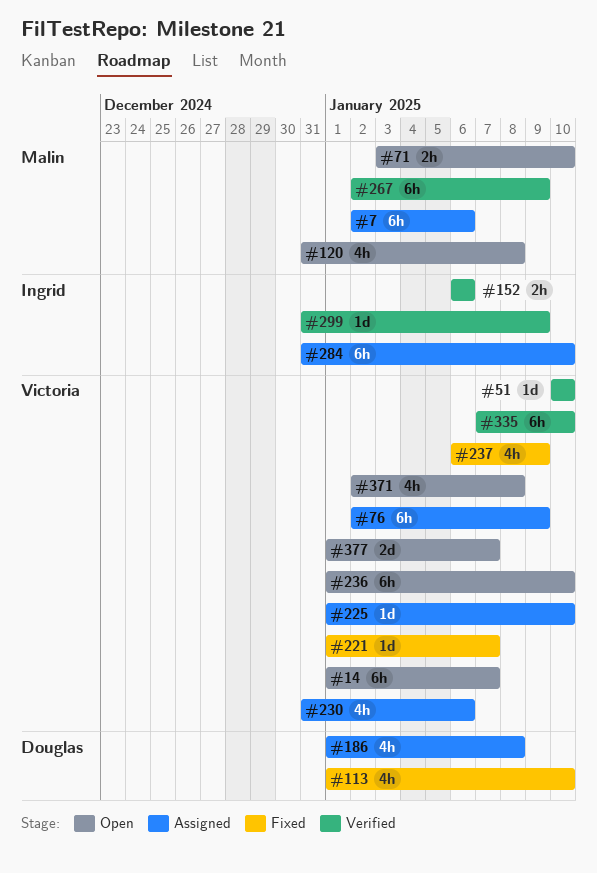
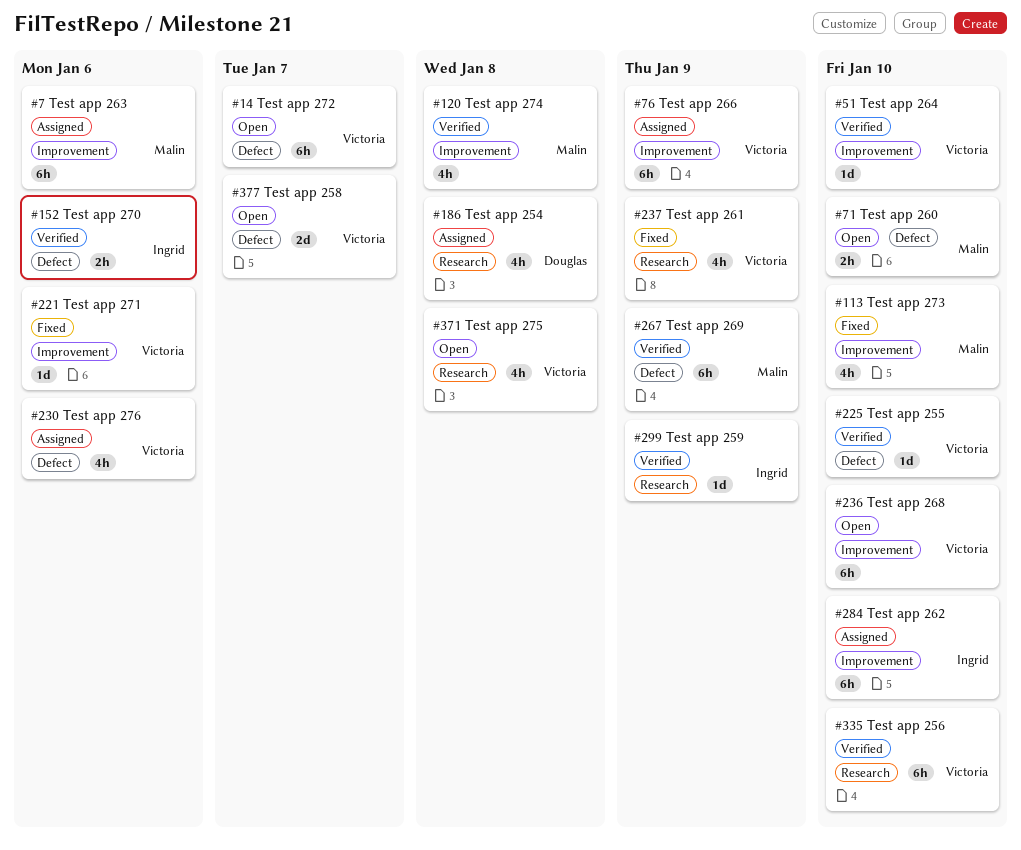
#113, owner: Douglas -> Malin
#120, status: Open -> Verified
#221, due: Jan 7 -> Jan 6
#225, status: Assigned -> Verified

